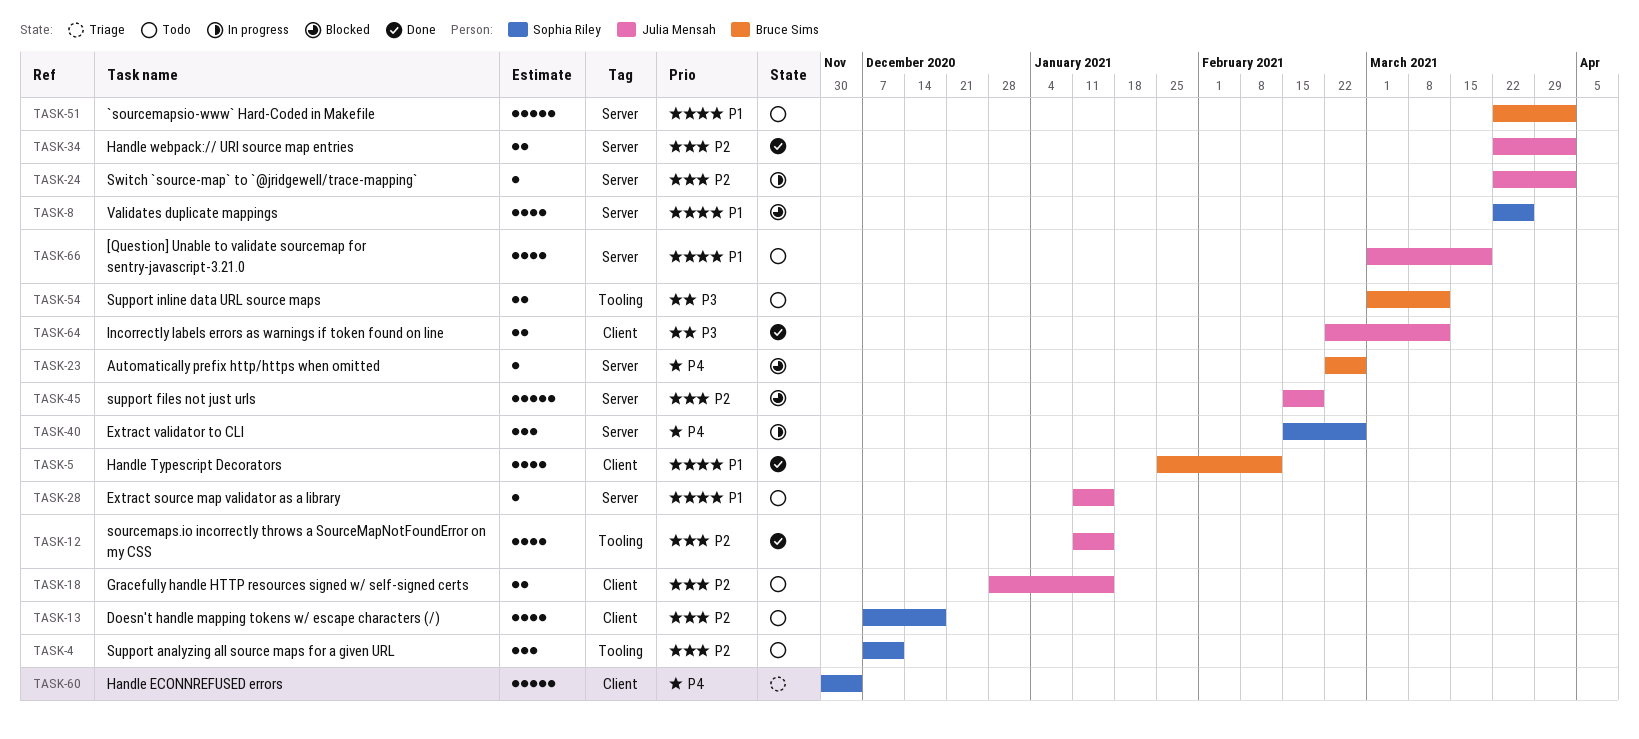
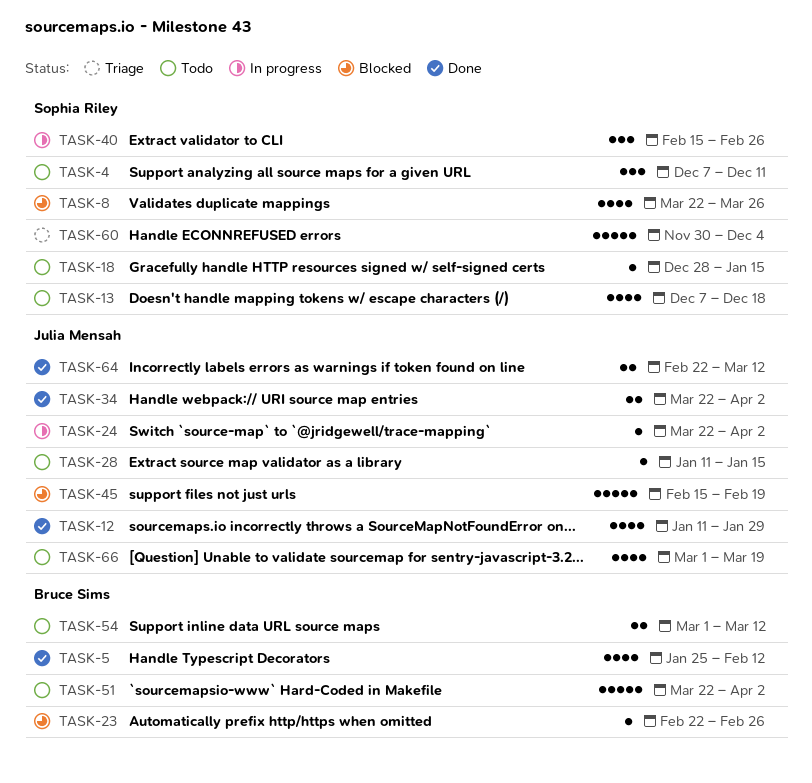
TASK-12, due: Jan 15 -> Jan 29
TASK-18, owner: Julia Mensah -> Sophia Riley
TASK-18, estimate: 2 -> 1

